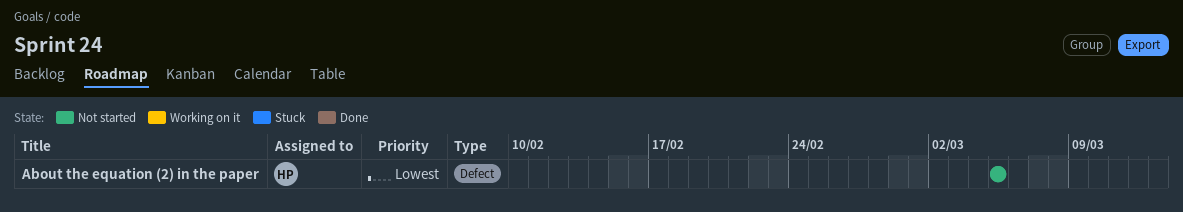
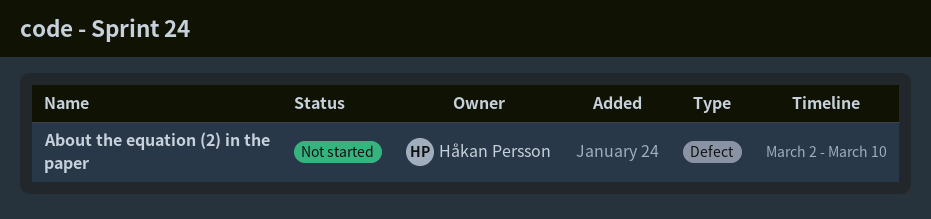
About the equation (2) in the paper, start: Mar 5 -> Mar 2
About the equation (2) in the paper, due: Mar 5 -> Mar 10

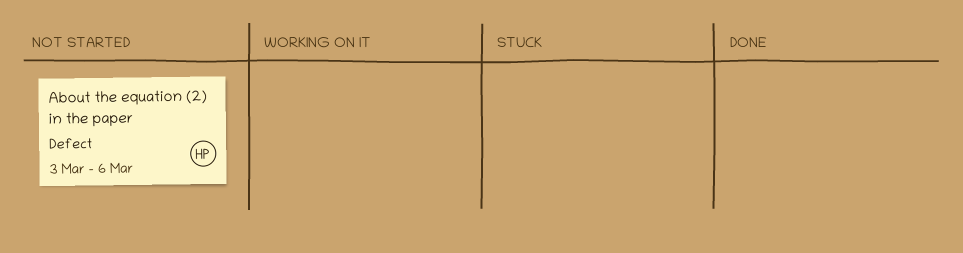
About the equation (2) in the paper, start: Mar 2 -> Mar 3
About the equation (2) in the paper, due: Mar 10 -> Mar 6

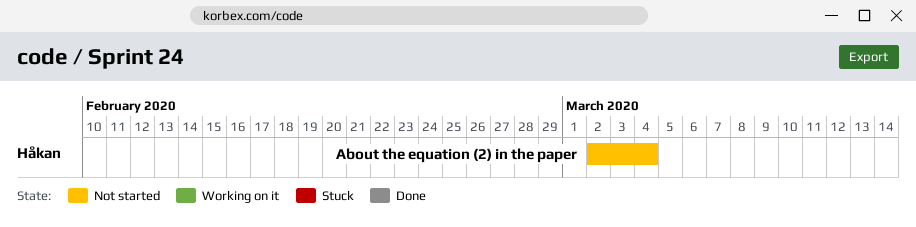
About the equation (2) in the paper, start: Mar 3 -> Mar 2
About the equation (2) in the paper, due: Mar 6 -> Mar 4

